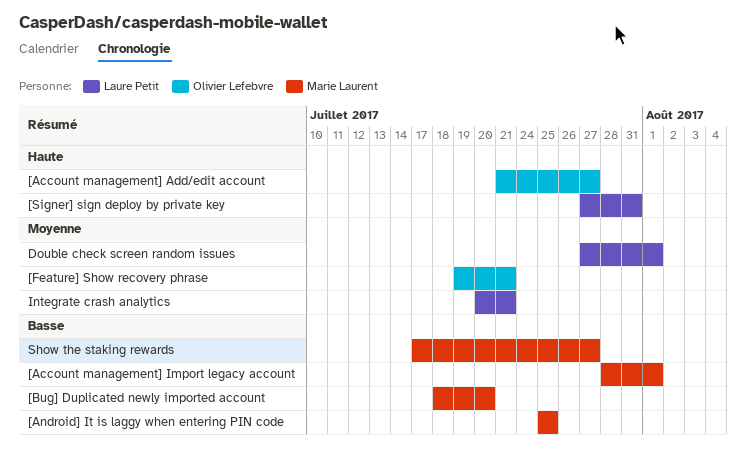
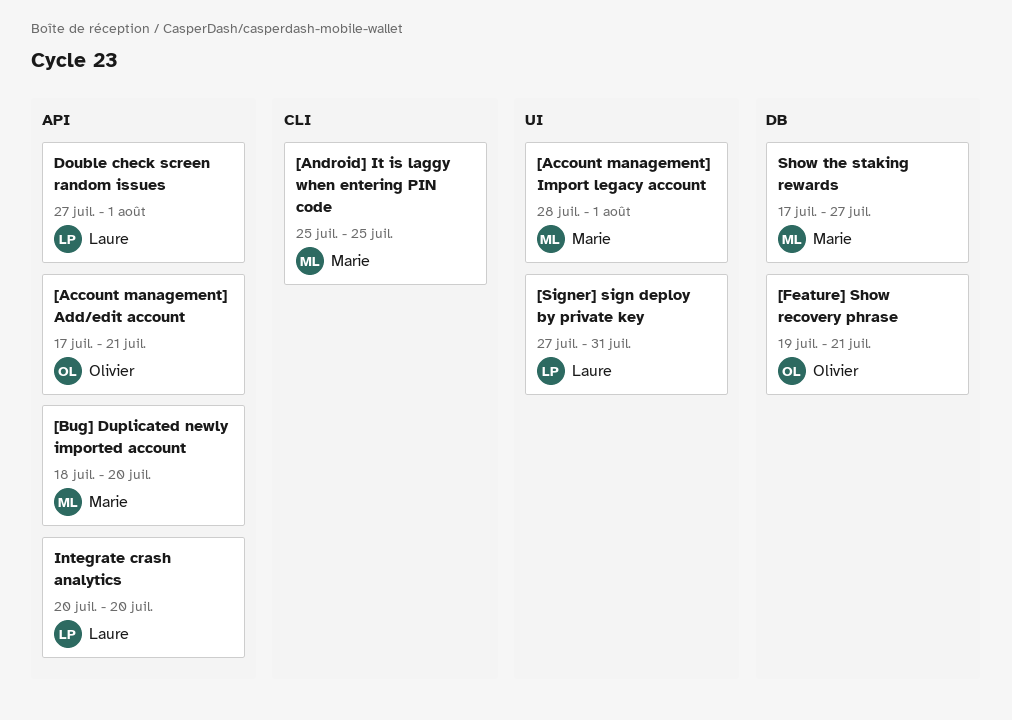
[Account management] Add/edit account, start: Jul 21 -> Jul 17
[Account management] Add/edit account, due: Jul 27 -> Jul 21
Integrate crash analytics, due: Jul 21 -> Jul 20

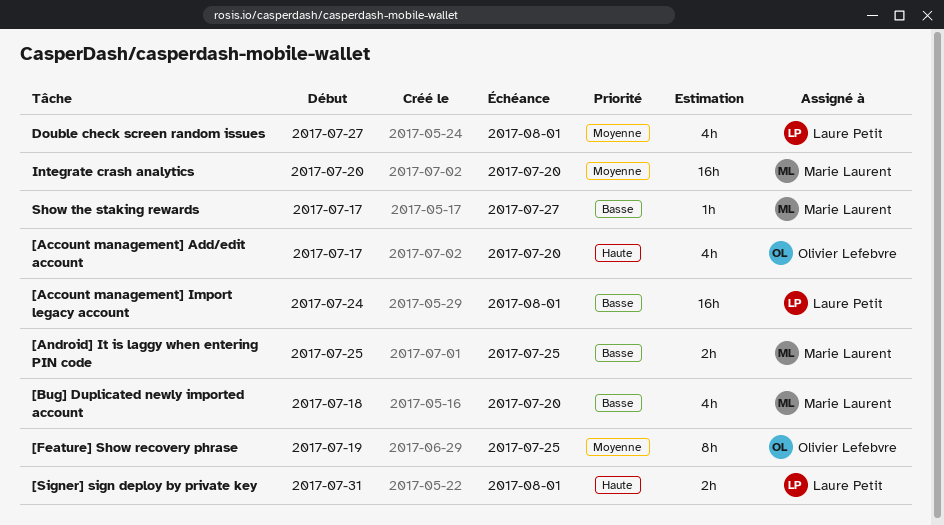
[Account management] Add/edit account, due: Jul 21 -> Jul 20
[Account management] Import legacy account, owner: Marie Laurent -> Laure Petit
[Account management] Import legacy account, start: Jul 28 -> Jul 24
[Feature] Show recovery phrase, due: Jul 21 -> Jul 25
[Signer] sign deploy by private key, start: Jul 27 -> Jul 31
[Signer] sign deploy by private key, due: Jul 31 -> Aug 1
Integrate crash analytics, owner: Laure Petit -> Marie Laurent

